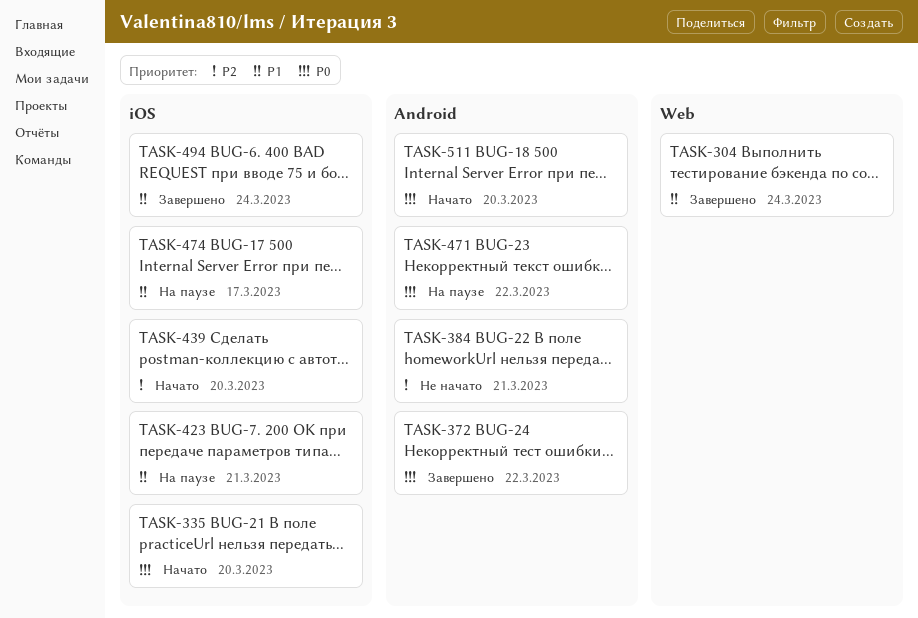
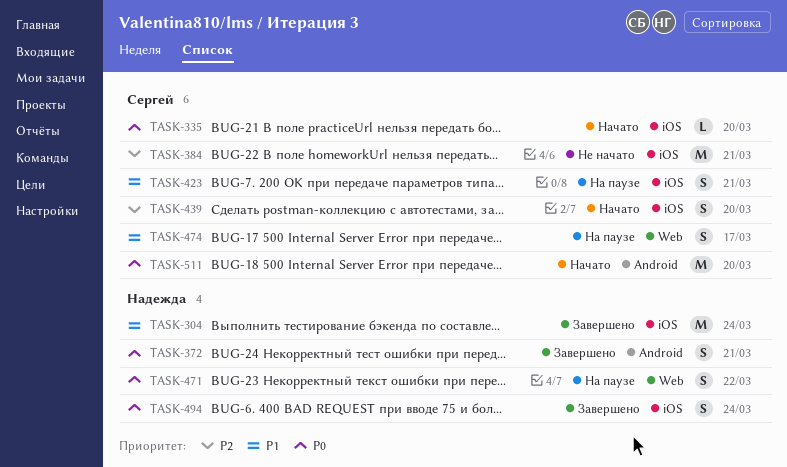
TASK-304, label: Web -> iOS
TASK-372, due: Mar 22 -> Mar 21
TASK-384, label: Android -> iOS
TASK-471, label: Android -> Web
TASK-474, label: iOS -> Web
TASK-494, priority: P1 -> P0

